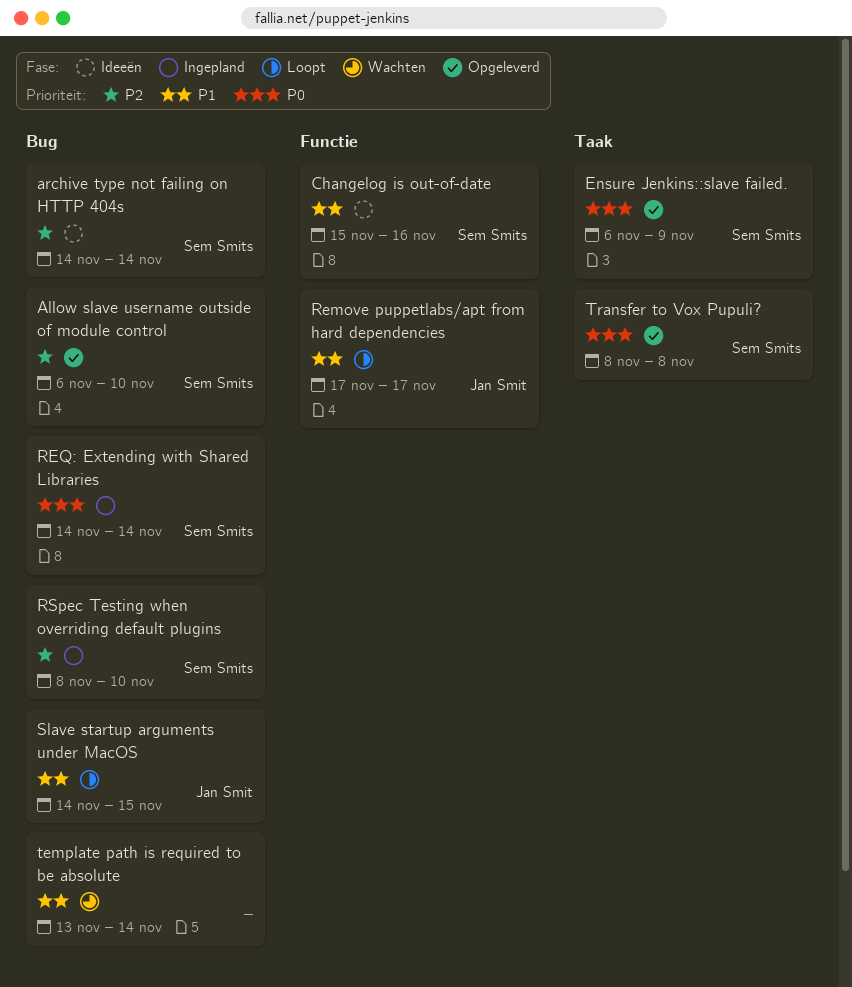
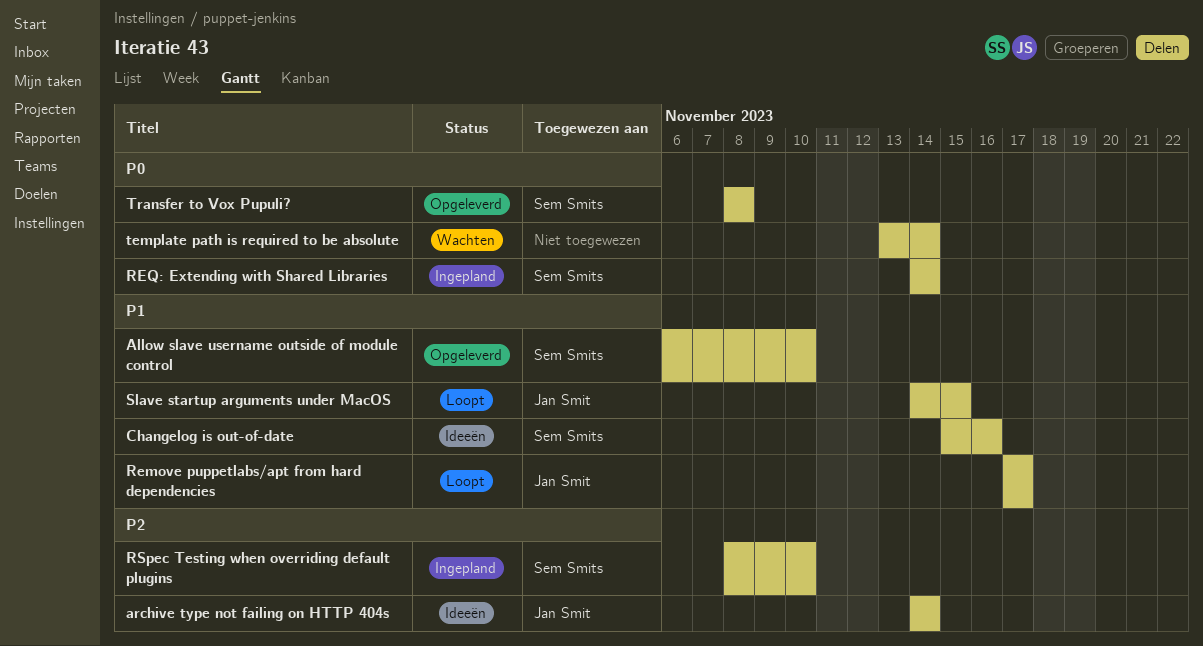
Allow slave username outside of module control, priority: P2 -> P1
archive type not failing on HTTP 404s, owner: Sem Smits -> Jan Smit
Ensure Jenkins::slave failed.: present -> none
template path is required to be absolute, priority: P1 -> P0

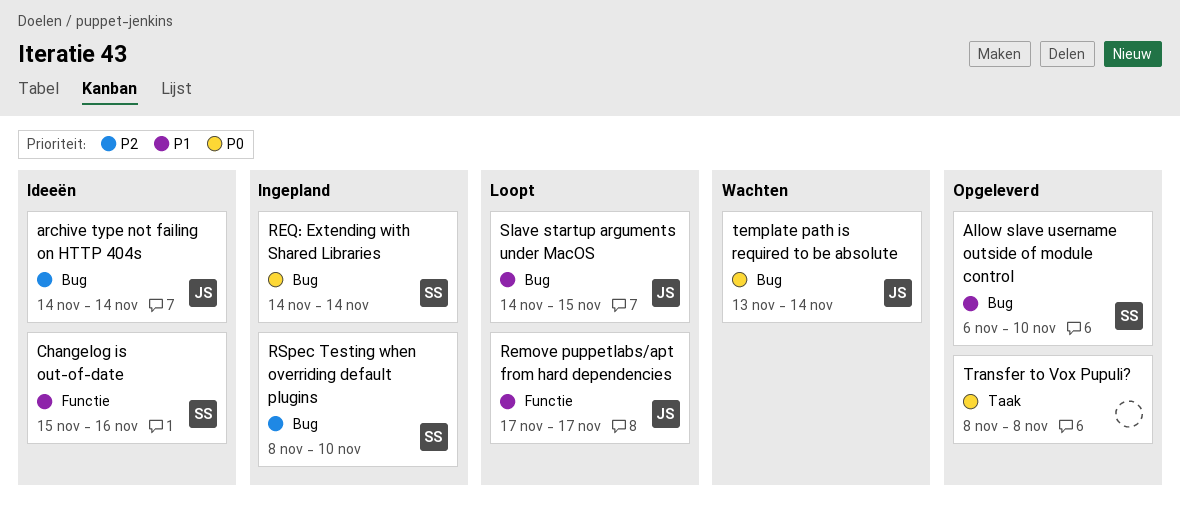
template path is required to be absolute, owner: none -> Jan Smit
Transfer to Vox Pupuli?, owner: Sem Smits -> none

